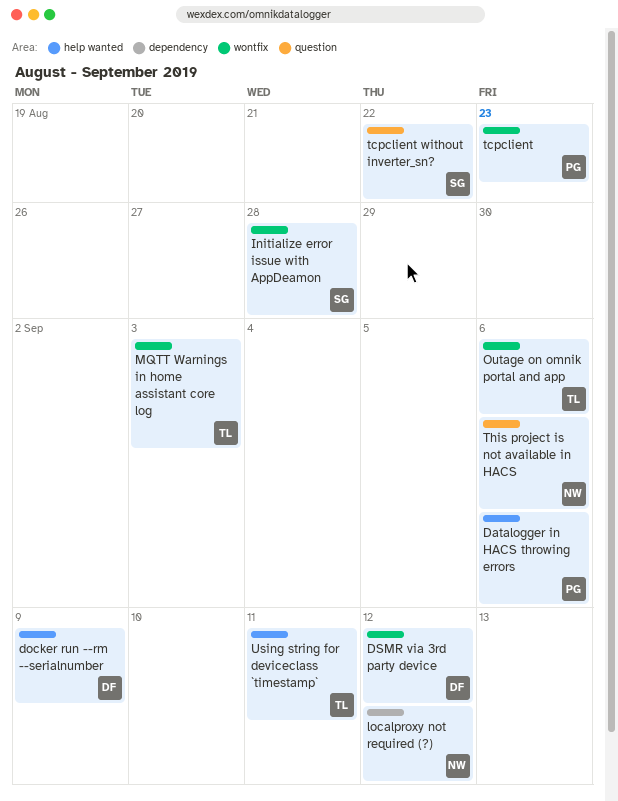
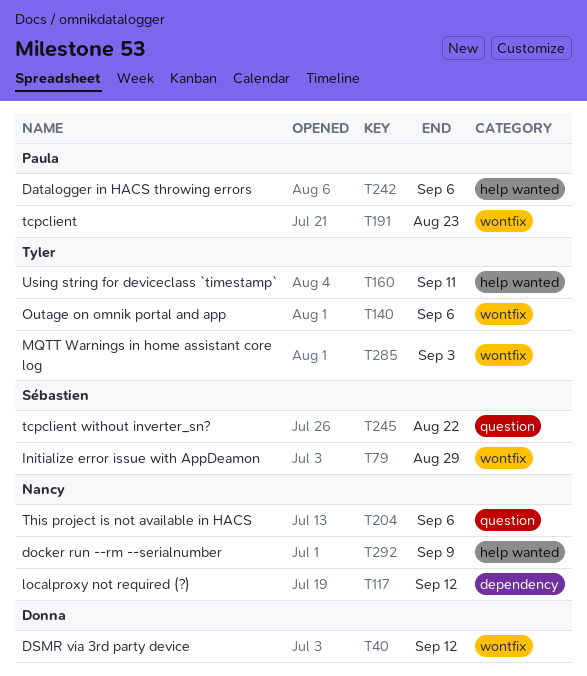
docker run --rm --serialnumber, owner: Donna -> Nancy
Initialize error issue with AppDeamon, due: Aug 28 -> Aug 29

